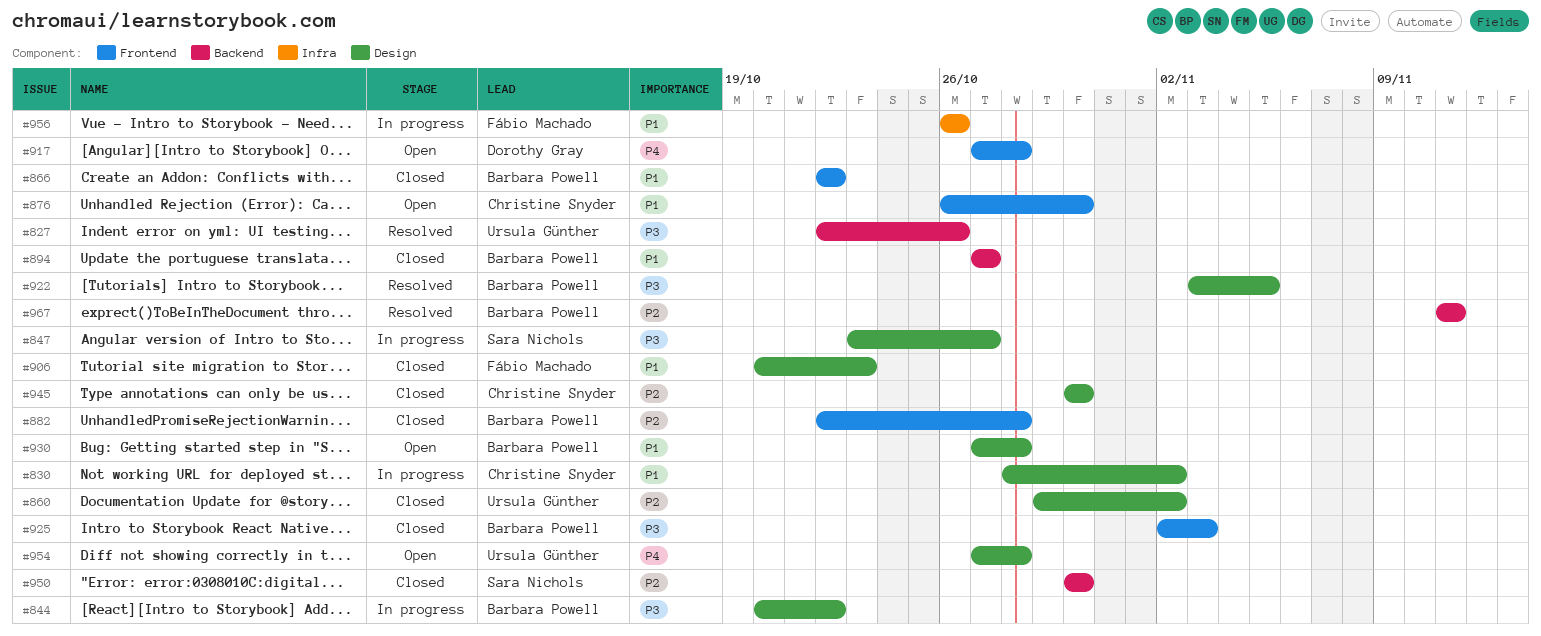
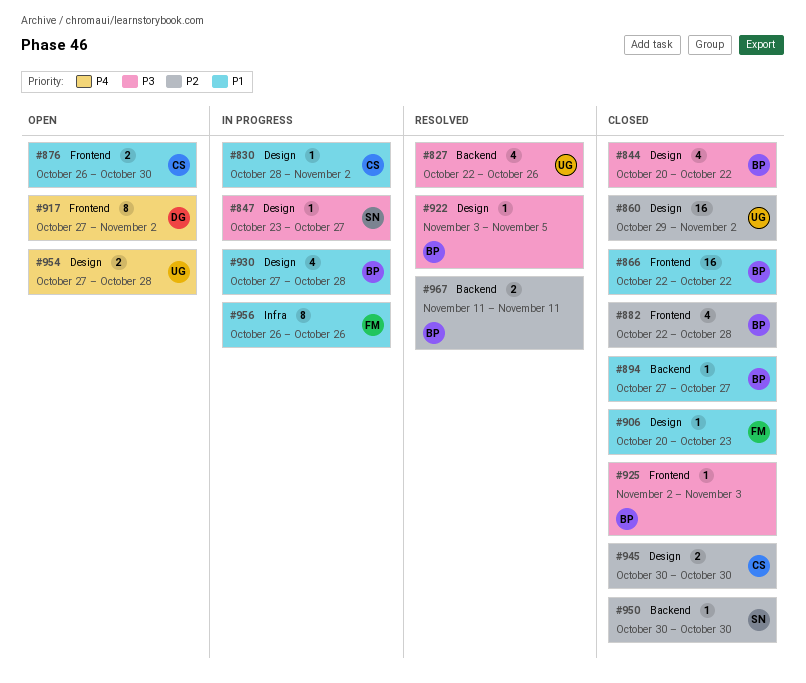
#844, status: In progress -> Closed
#917, due: Oct 28 -> Nov 2
#930, status: Open -> In progress

